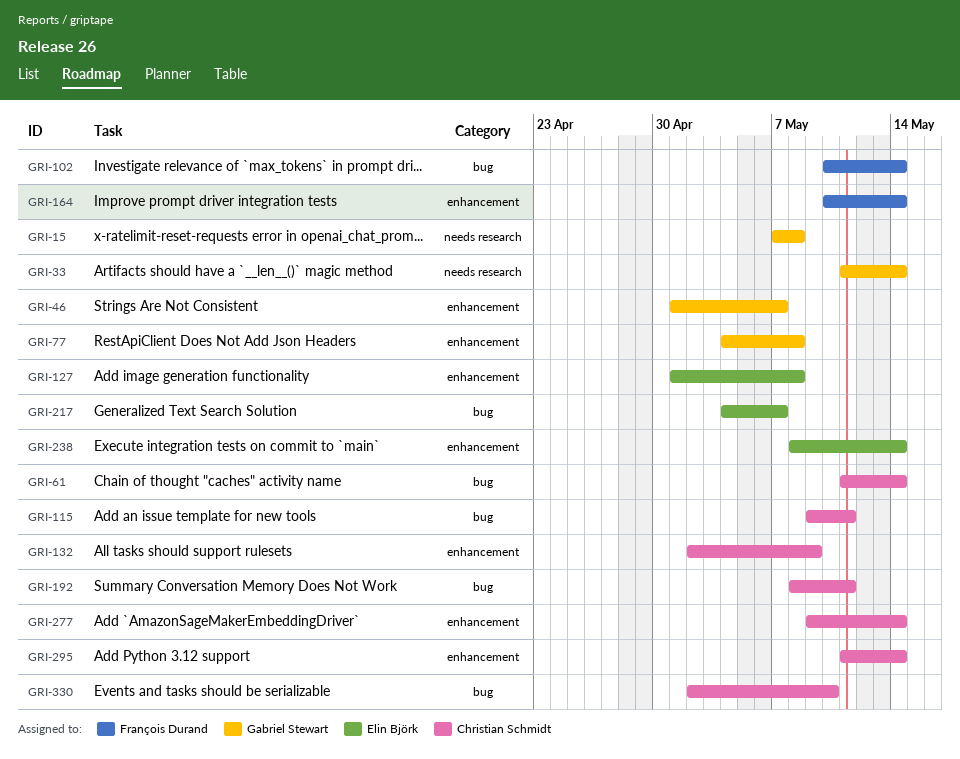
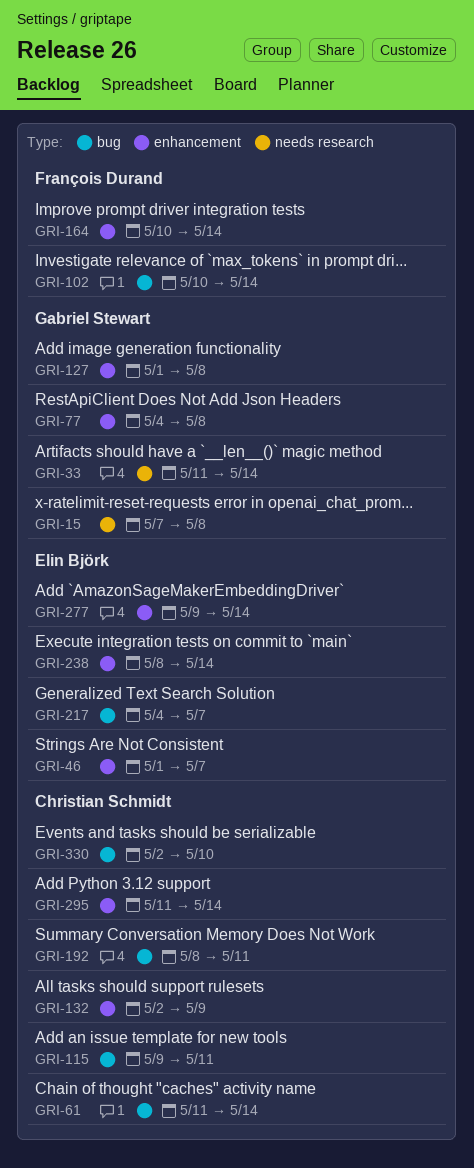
GRI-46, owner: Gabriel Stewart -> Elin Björk
GRI-127, owner: Elin Björk -> Gabriel Stewart
GRI-277, owner: Christian Schmidt -> Elin Björk

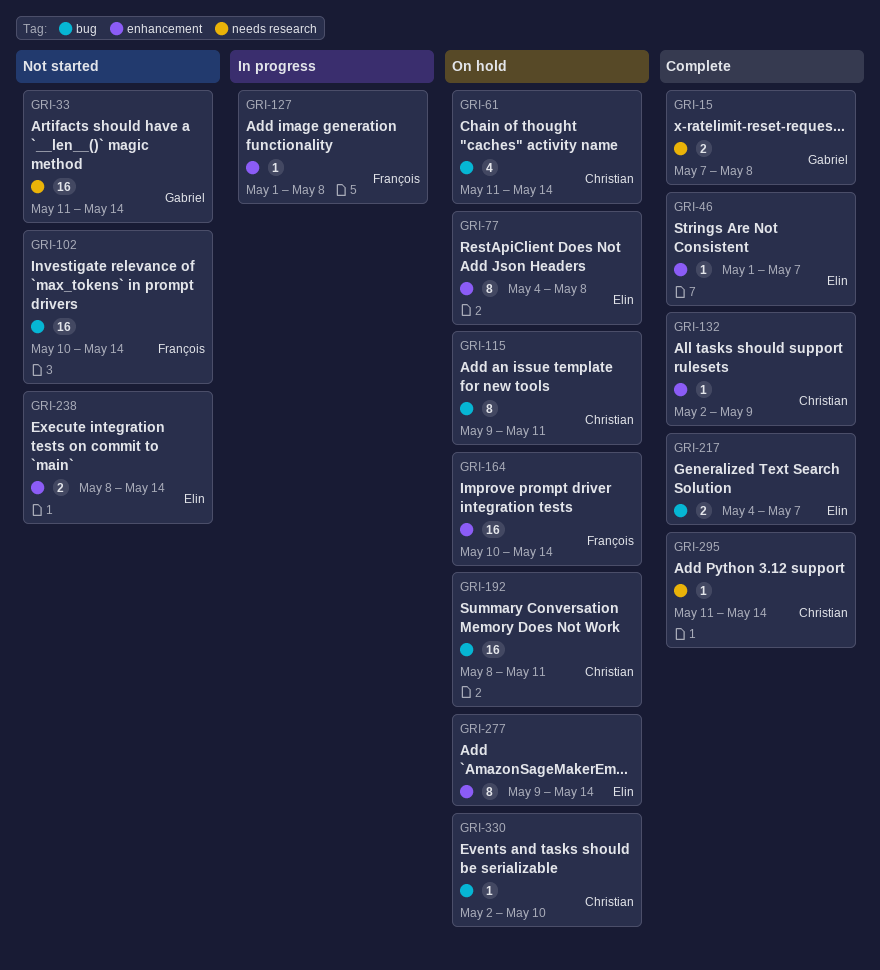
GRI-77, owner: Gabriel Stewart -> Elin Björk
GRI-127, owner: Gabriel Stewart -> François Durand
GRI-295, label: enhancement -> needs research

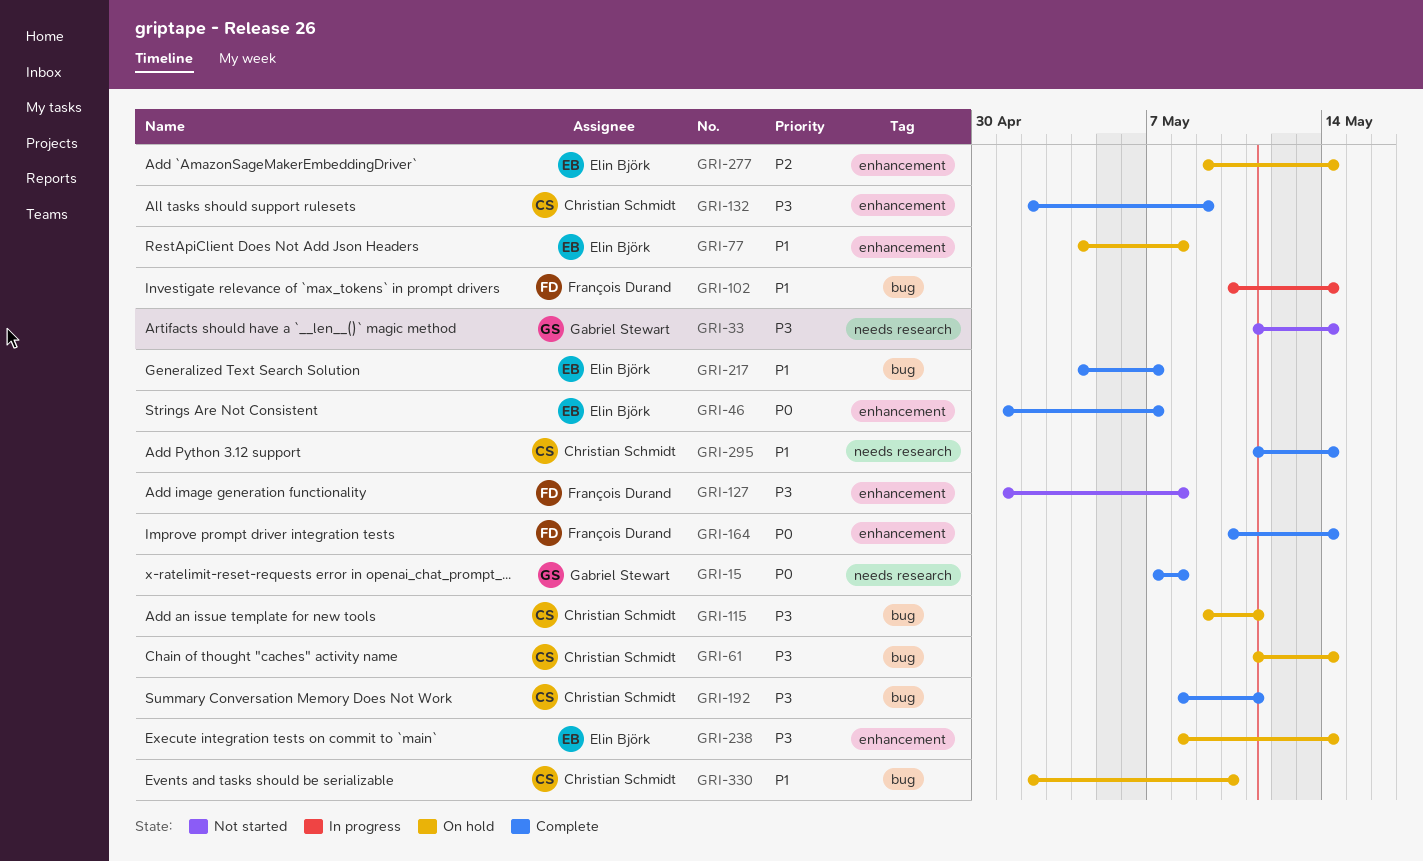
GRI-102, status: Not started -> In progress
GRI-127, status: In progress -> Not started
GRI-164, status: On hold -> Complete
GRI-192, status: On hold -> Complete
GRI-238, status: Not started -> On hold

